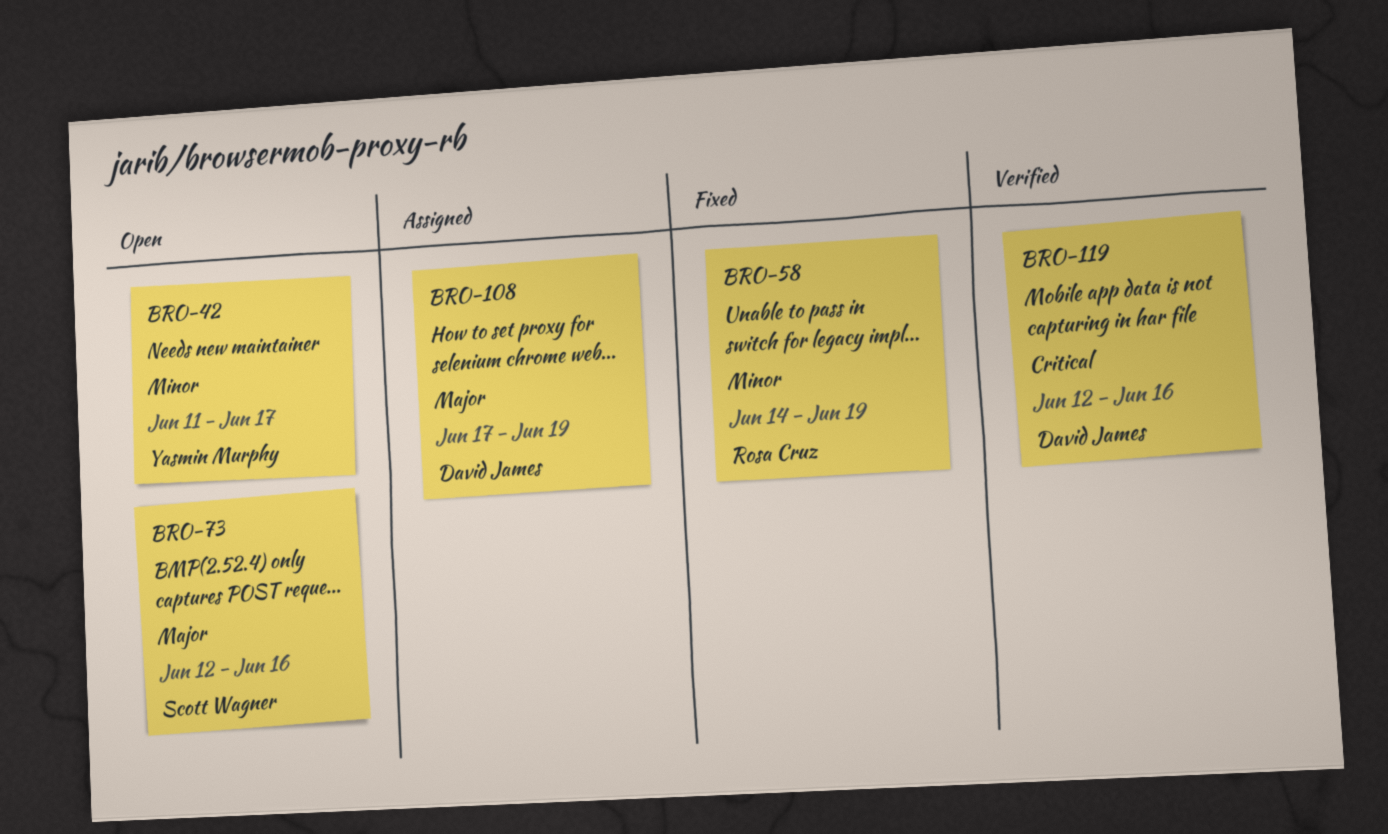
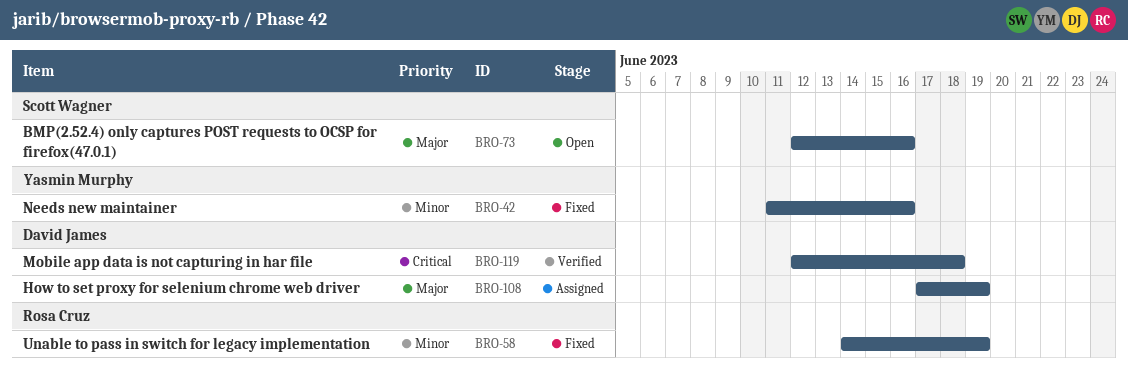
BRO-42, status: Open -> Fixed
BRO-42, due: Jun 17 -> Jun 16
BRO-119, due: Jun 16 -> Jun 18

